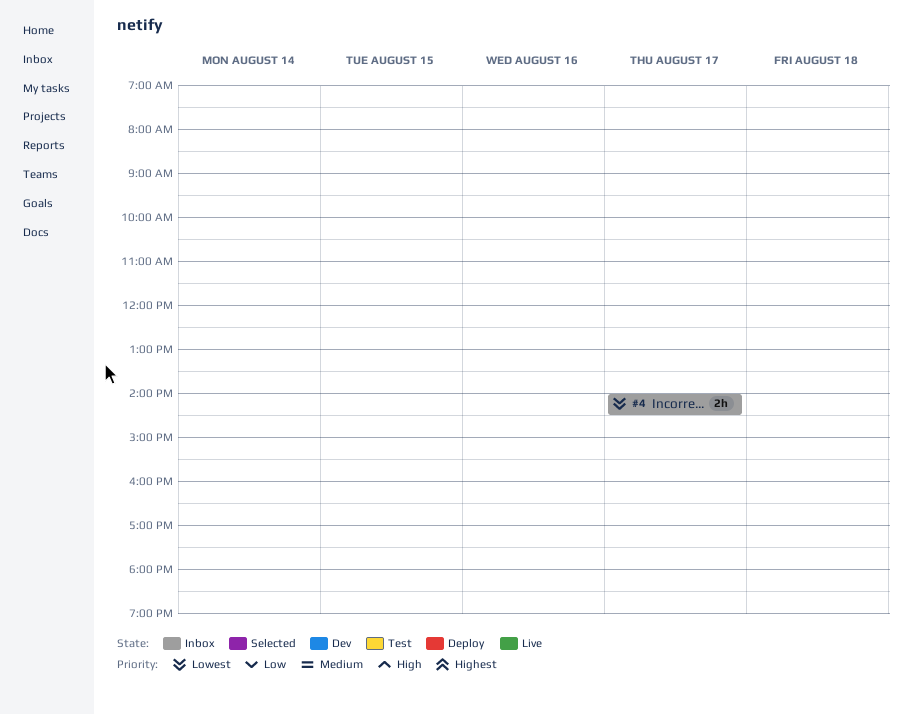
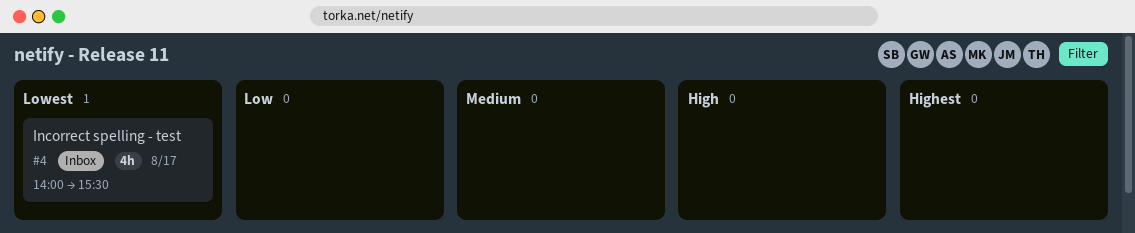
#4, estimate: 2h -> 4h
#4, ends: 14:30 -> 15:30

